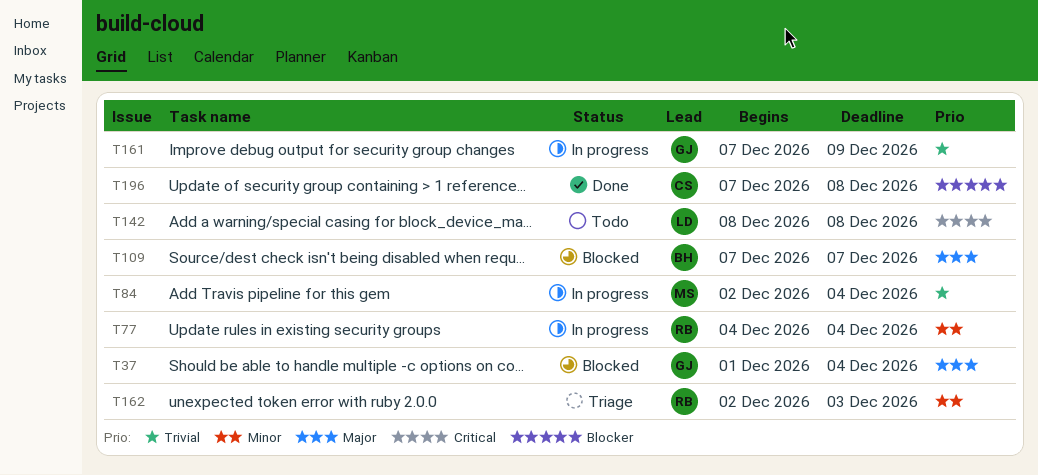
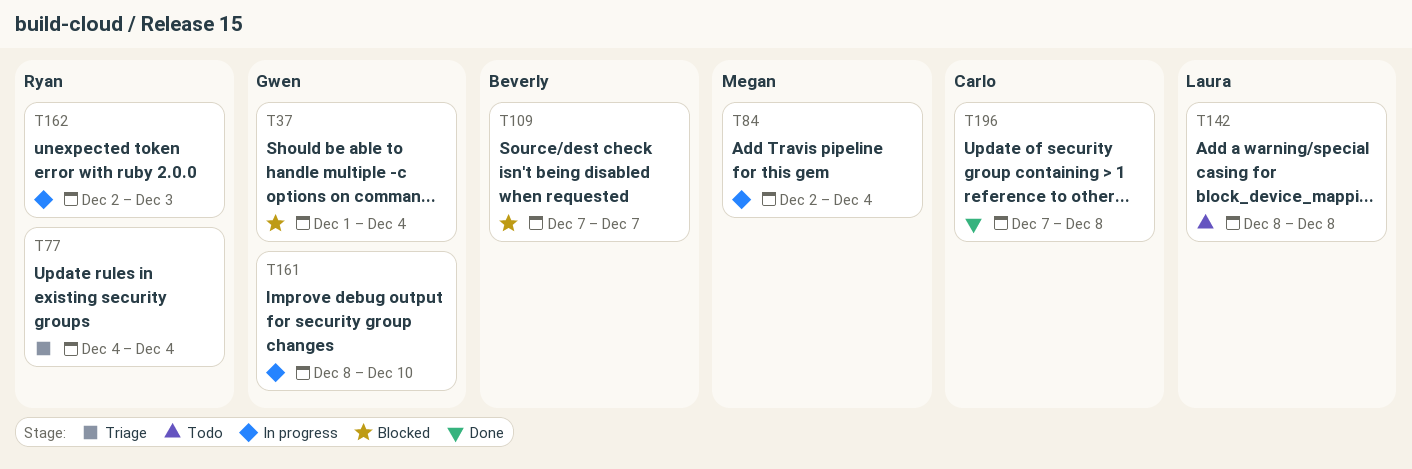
T77, status: In progress -> Triage
T161, start: Dec 7 -> Dec 8
T161, due: Dec 9 -> Dec 10
T162, status: Triage -> In progress

